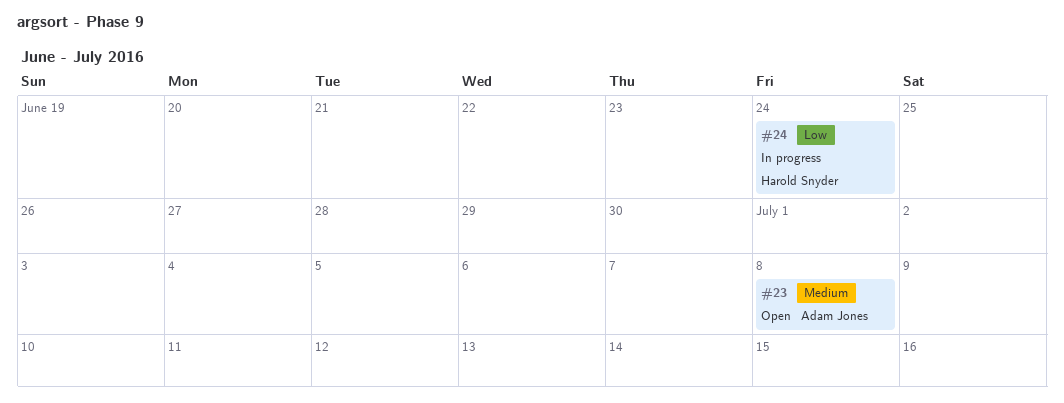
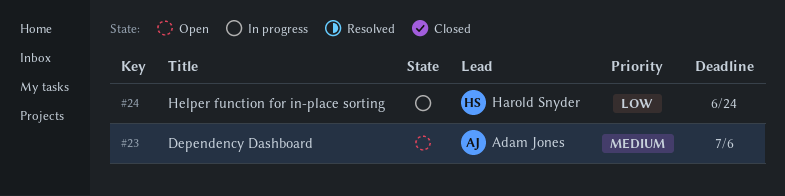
#23, due: Jul 8 -> Jul 6

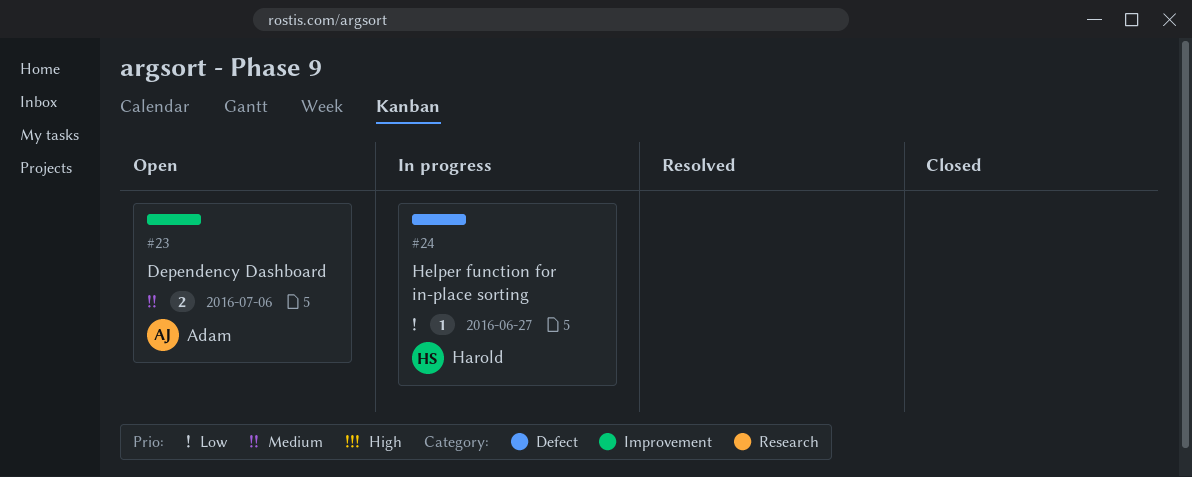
#24, due: Jun 24 -> Jun 27

